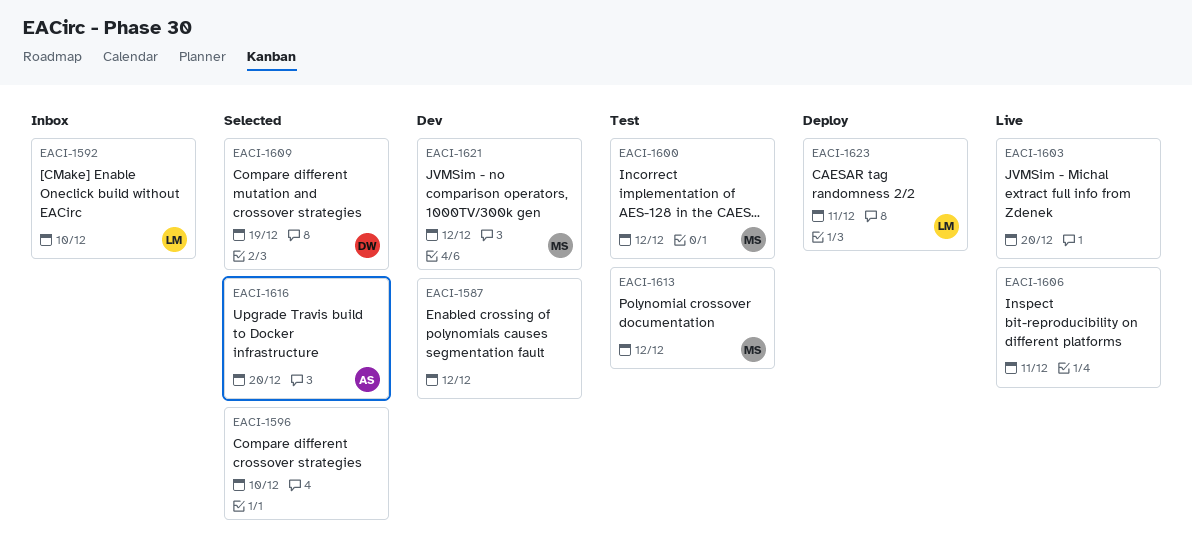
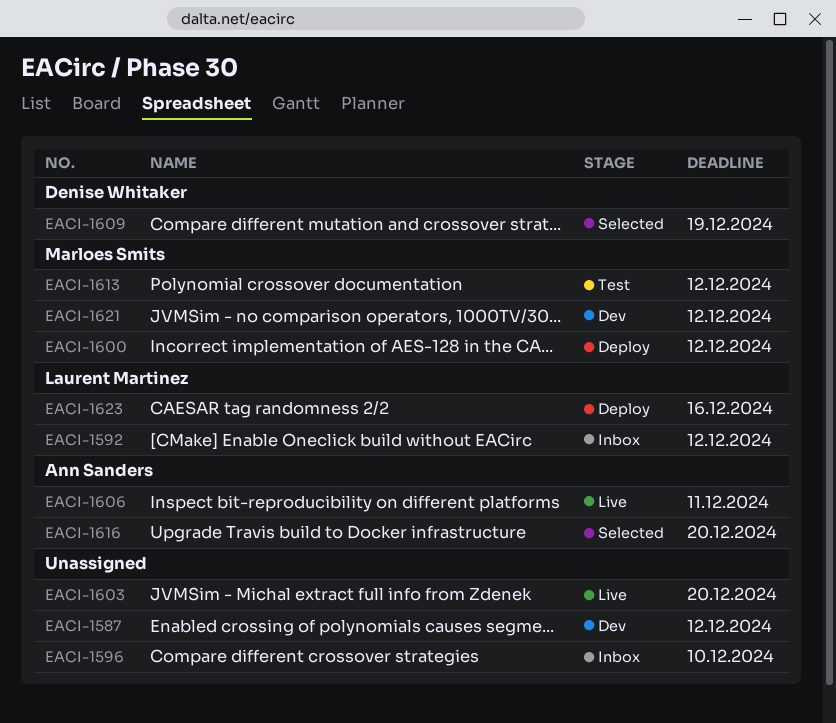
EACI-1592, due: Dec 10 -> Dec 12
EACI-1596, status: Selected -> Inbox
EACI-1600, status: Test -> Deploy
EACI-1606, owner: none -> Ann Sanders
EACI-1623, due: Dec 11 -> Dec 16

